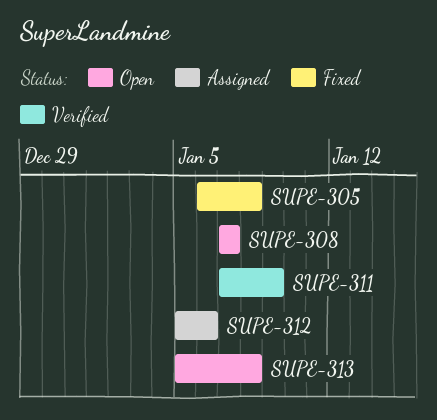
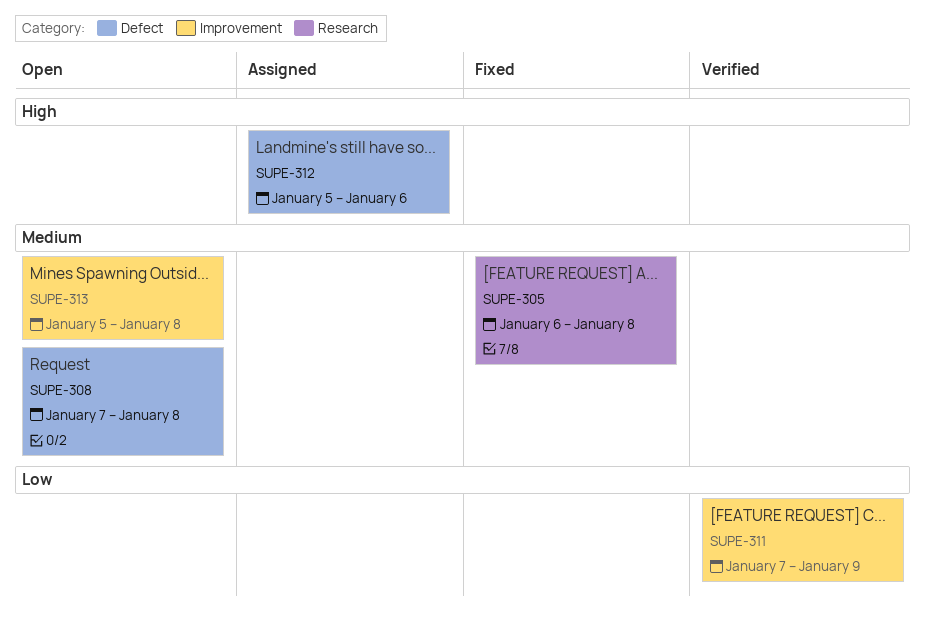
SUPE-308, due: Jan 7 -> Jan 8

